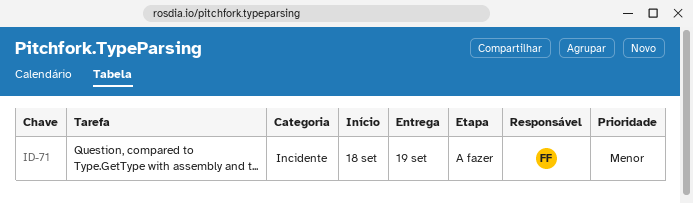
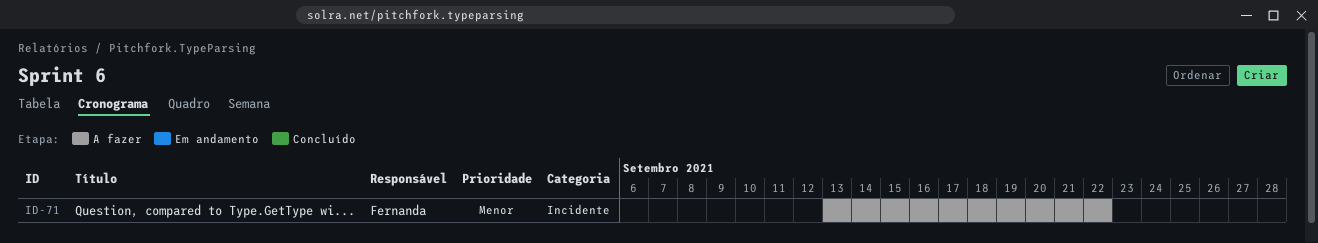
ID-71, start: Sep 18 -> Sep 13
ID-71, due: Sep 19 -> Sep 22

